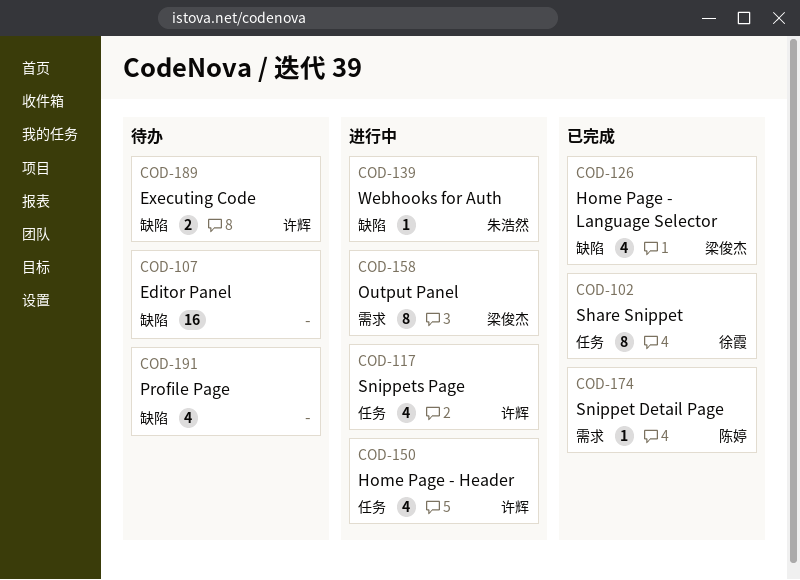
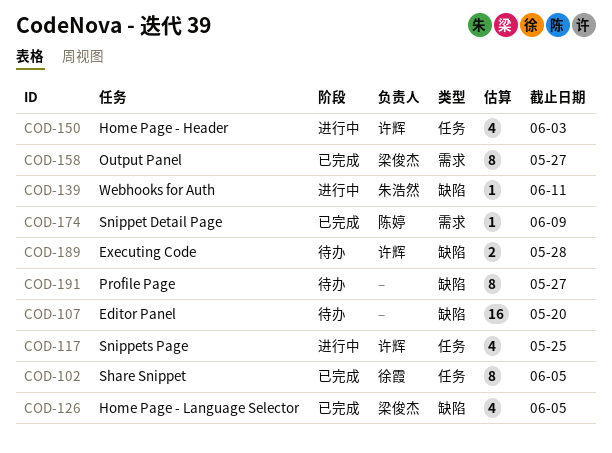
COD-158, status: 进行中 -> 已完成
COD-191, estimate: 4 -> 8

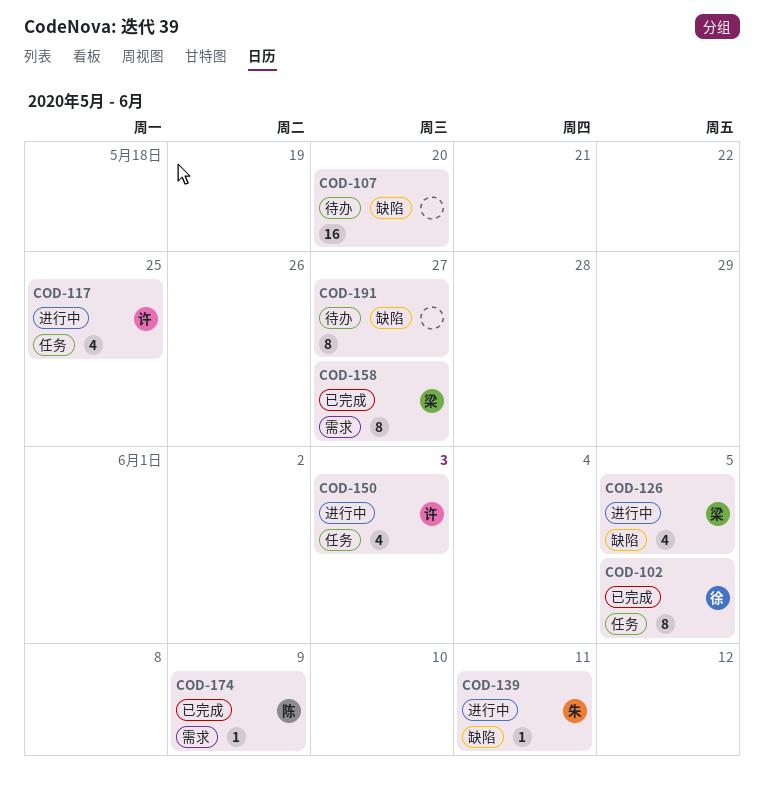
COD-126, status: 已完成 -> 进行中
COD-189: present -> none

